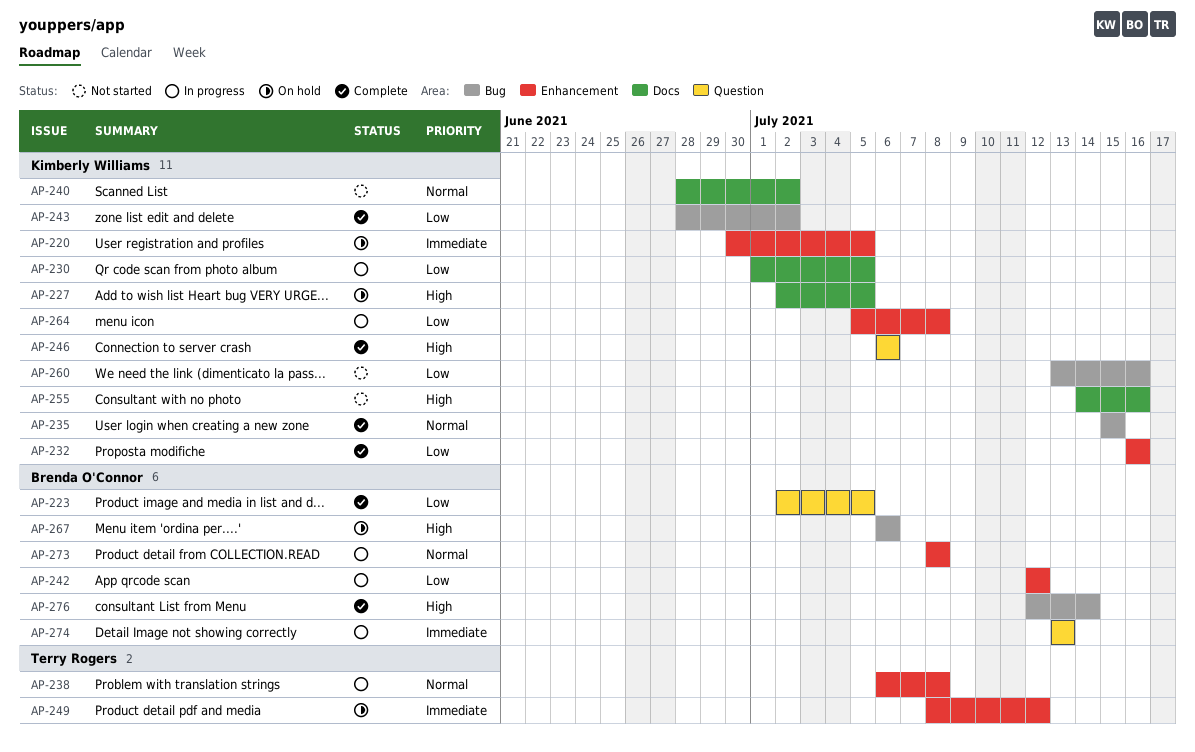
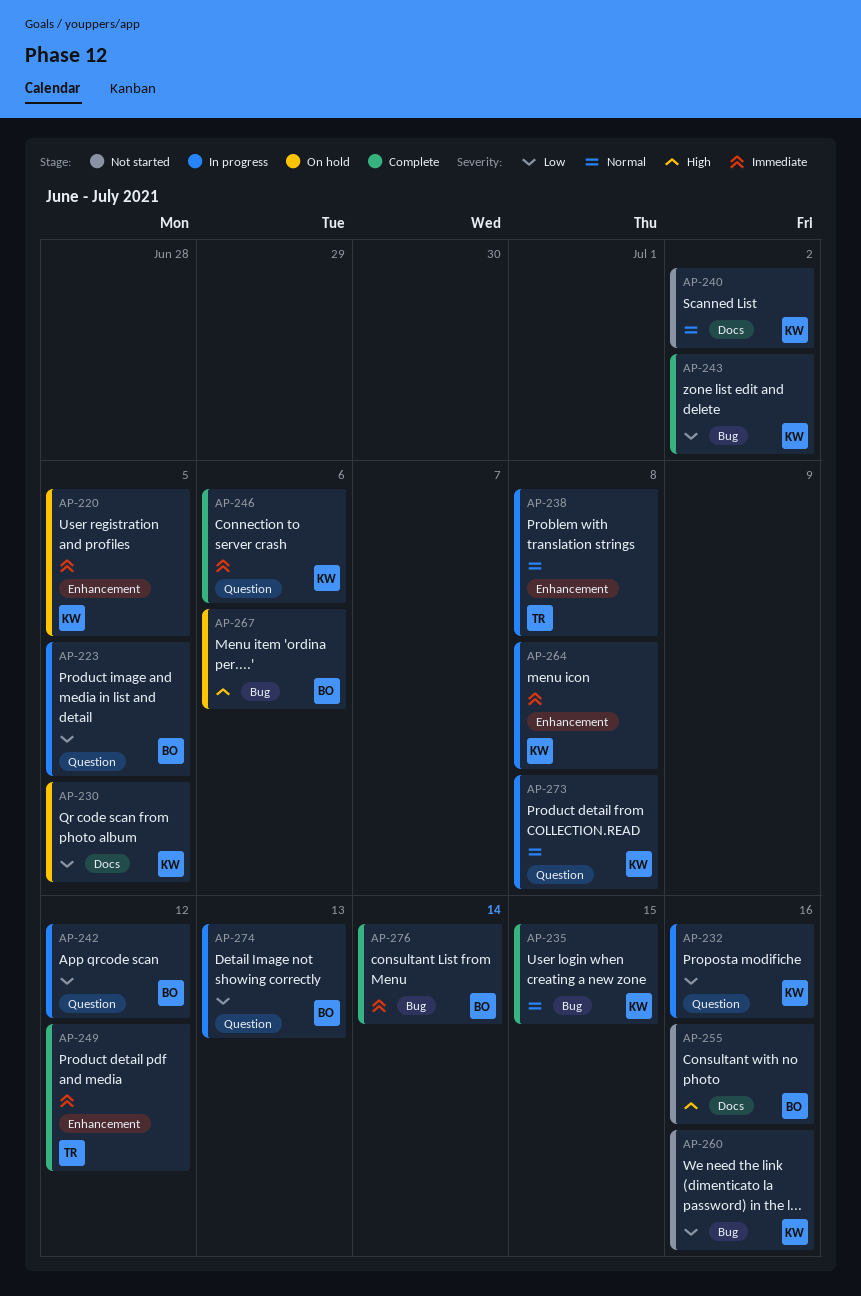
AP-223, status: Complete -> In progress
AP-227: present -> none
AP-230, status: In progress -> On hold
AP-232, status: Complete -> In progress
AP-232, label: Enhancement -> Question
AP-242, label: Enhancement -> Question
AP-246, priority: High -> Immediate
AP-249, status: On hold -> Complete
AP-255, owner: Kimberly Williams -> Brenda O'Connor
AP-264, priority: Low -> Immediate
AP-273, owner: Brenda O'Connor -> Kimberly Williams
AP-273, label: Enhancement -> Question
AP-274, priority: Immediate -> Low
AP-276, priority: High -> Immediate

